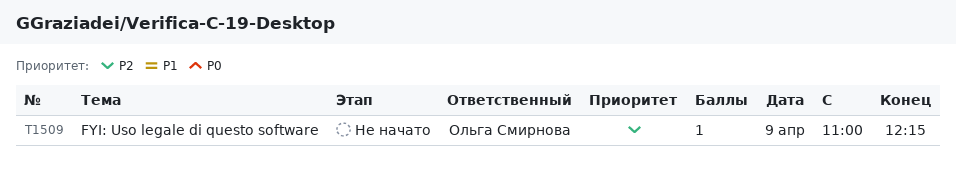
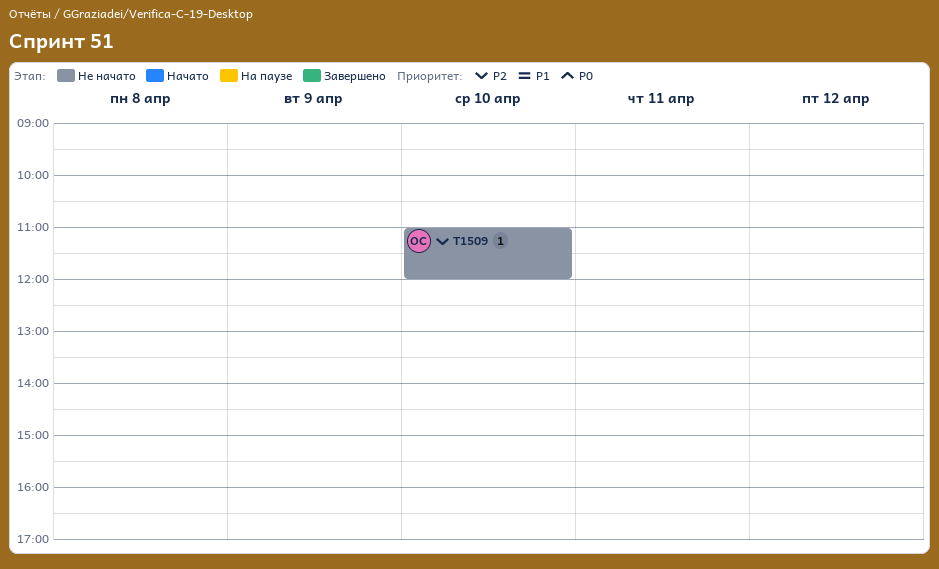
T1509, day: Apr 9 -> Apr 10
T1509, ends: 12:15 -> 12:00

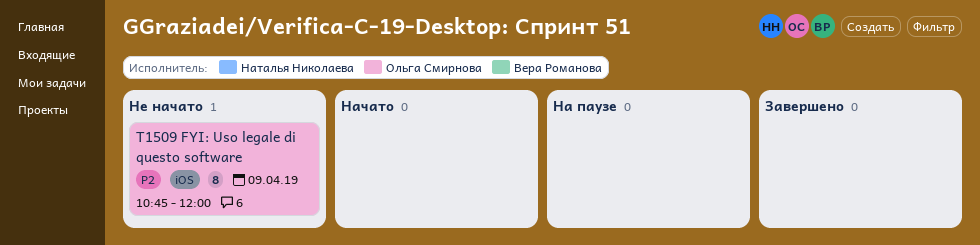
T1509, estimate: 1 -> 8
T1509, day: Apr 10 -> Apr 9
T1509, begins: 11:00 -> 10:45

